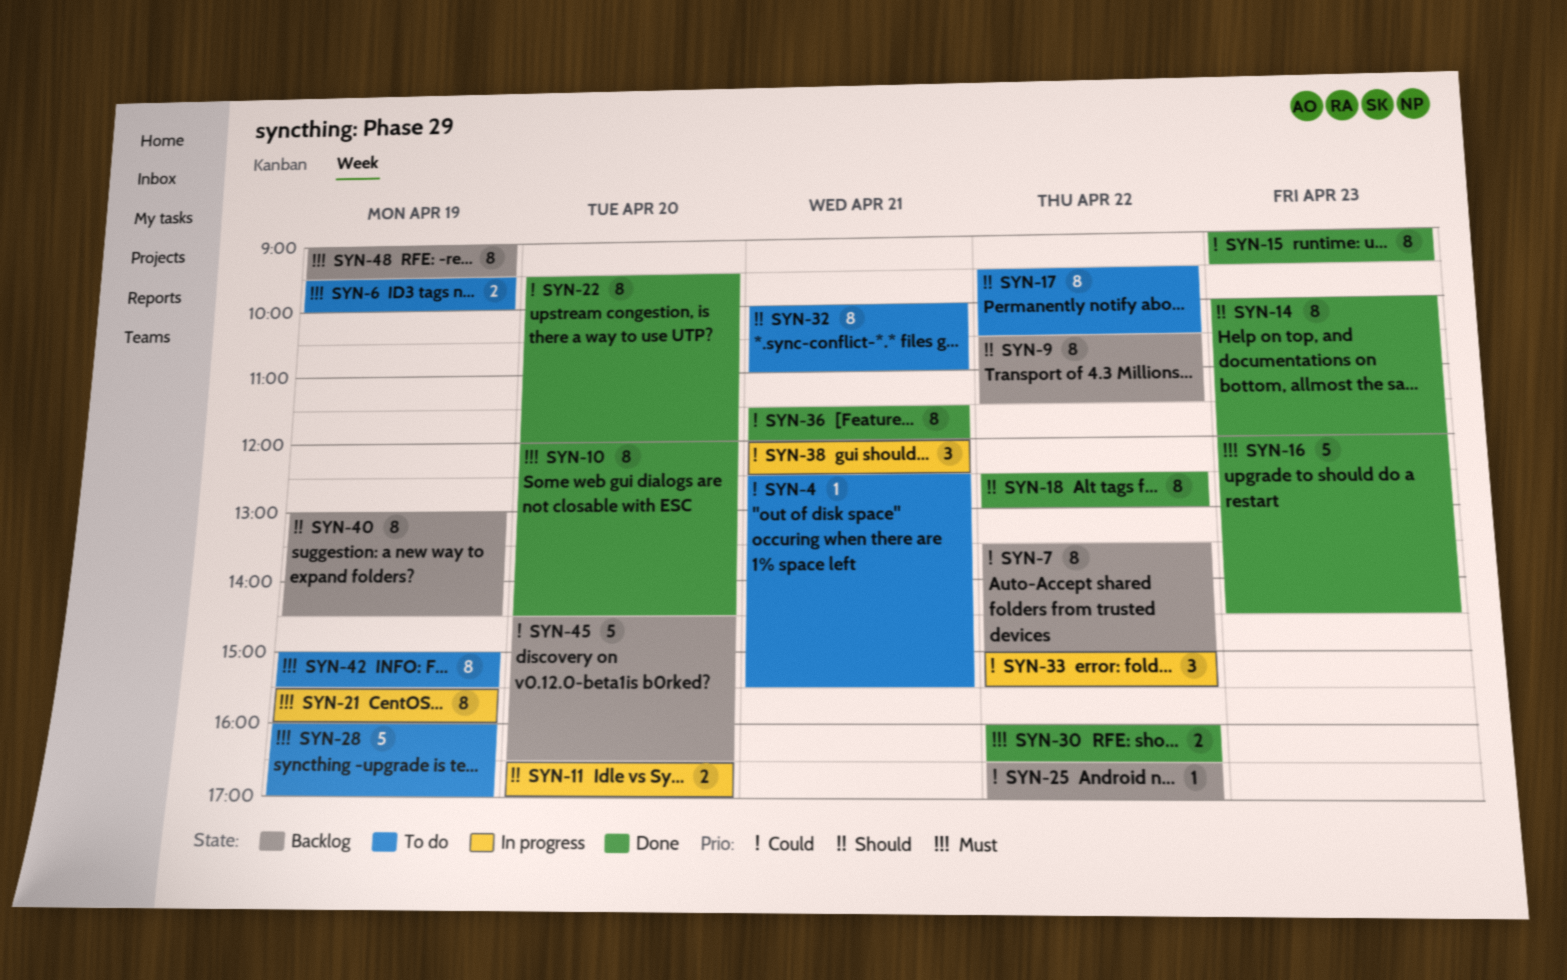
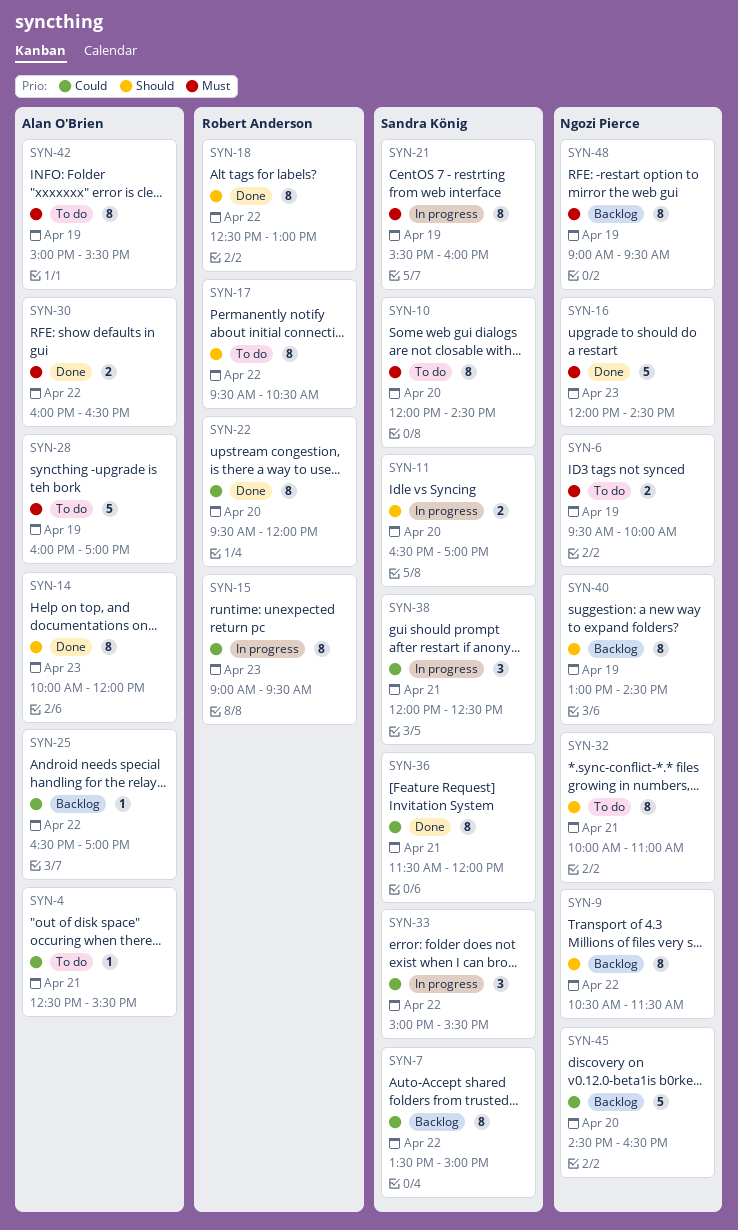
SYN-10, status: Done -> To do
SYN-15, status: Done -> In progress

